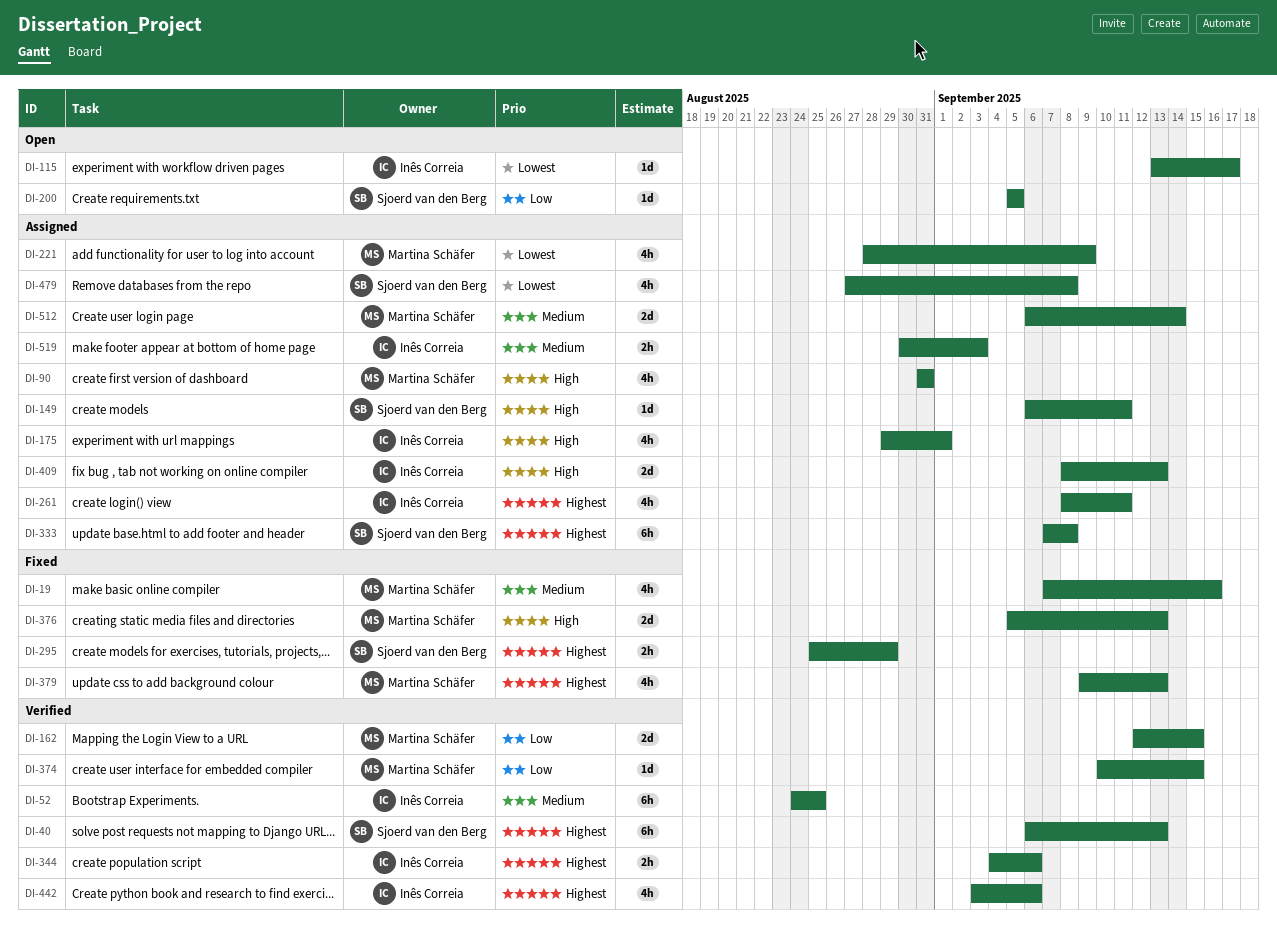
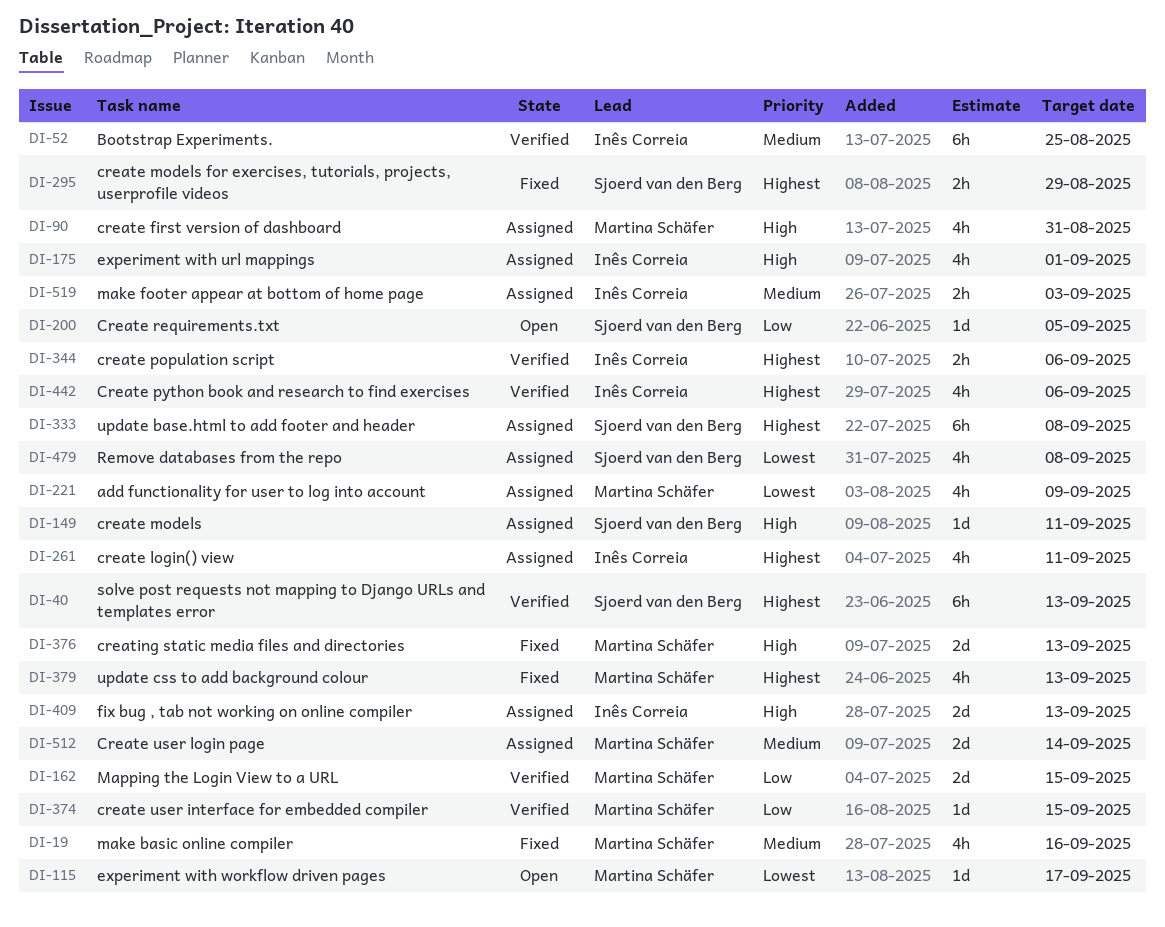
DI-115, owner: Inês Correia -> Martina Schäfer

